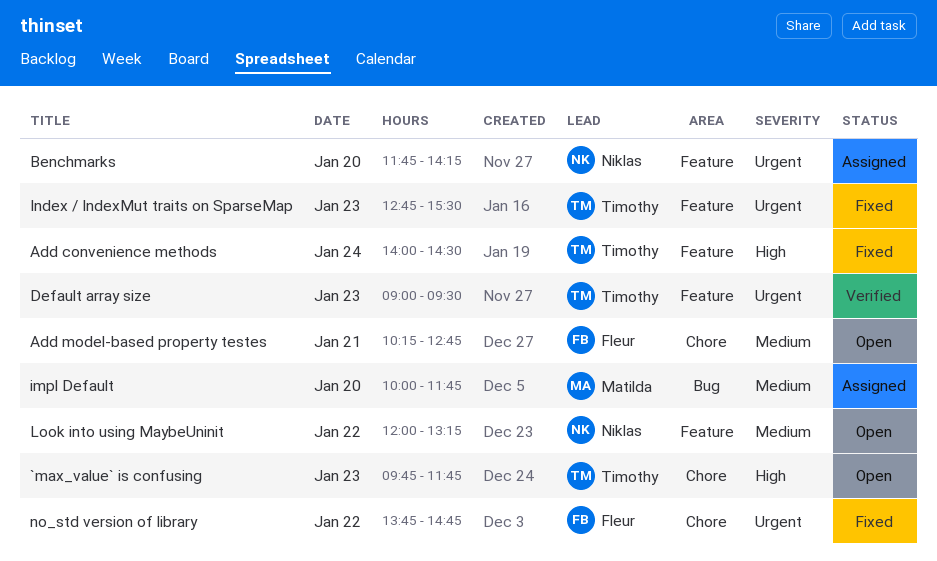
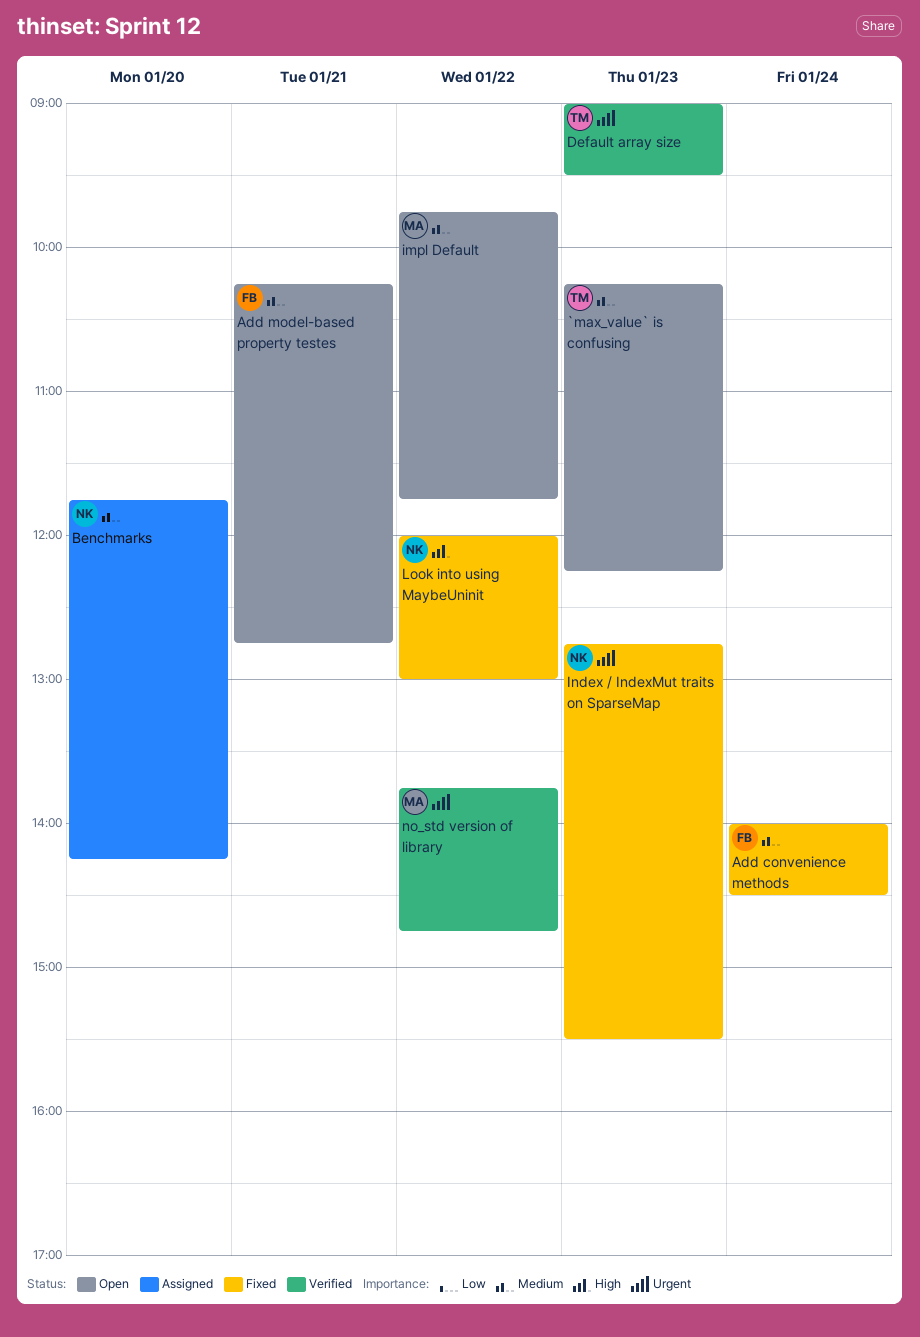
`max_value` is confusing, priority: High -> Medium
`max_value` is confusing, begins: 09:45 -> 10:15
`max_value` is confusing, ends: 11:45 -> 12:15
Add convenience methods, owner: Timothy -> Fleur
Add convenience methods, priority: High -> Medium
Benchmarks, priority: Urgent -> Medium
impl Default, status: Assigned -> Open
impl Default, day: Jan 20 -> Jan 22
impl Default, begins: 10:00 -> 09:45
Index / IndexMut traits on SparseMap, owner: Timothy -> Niklas
Look into using MaybeUninit, status: Open -> Fixed
Look into using MaybeUninit, priority: Medium -> High
Look into using MaybeUninit, ends: 13:15 -> 13:00
no_std version of library, status: Fixed -> Verified
no_std version of library, owner: Fleur -> Matilda

